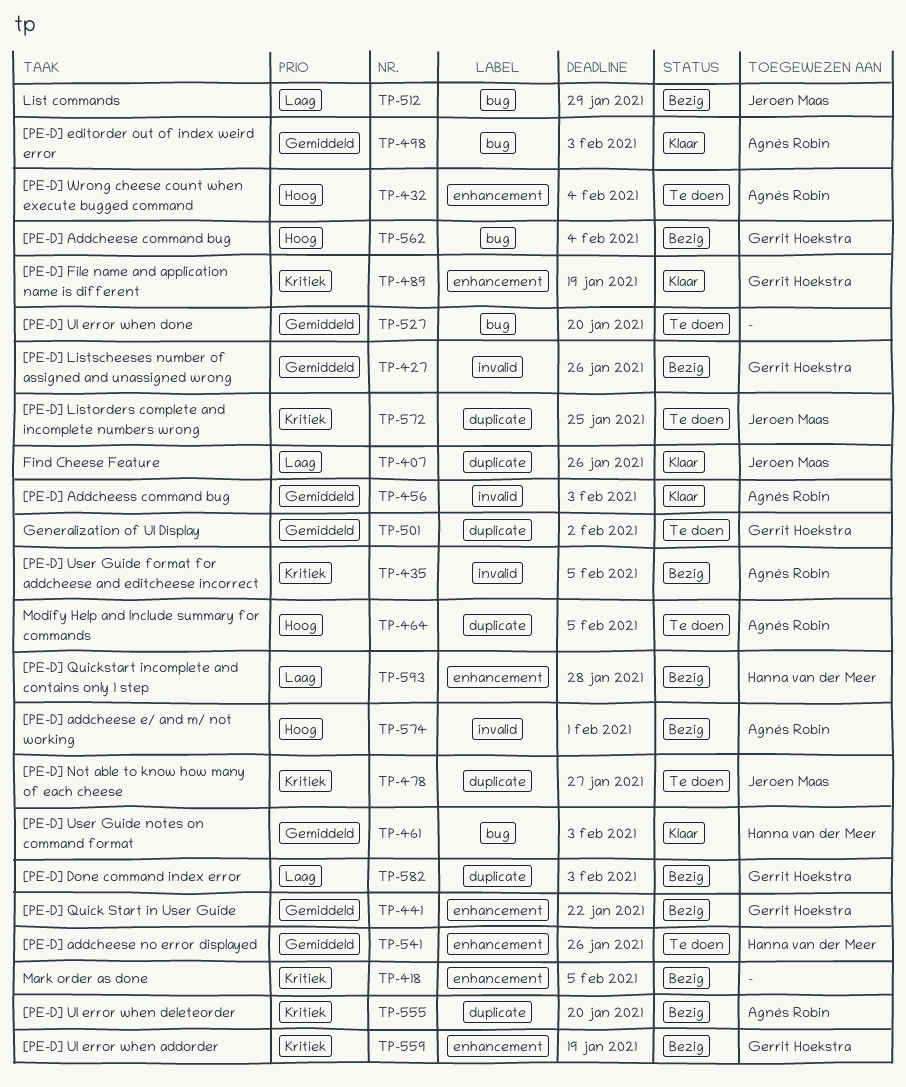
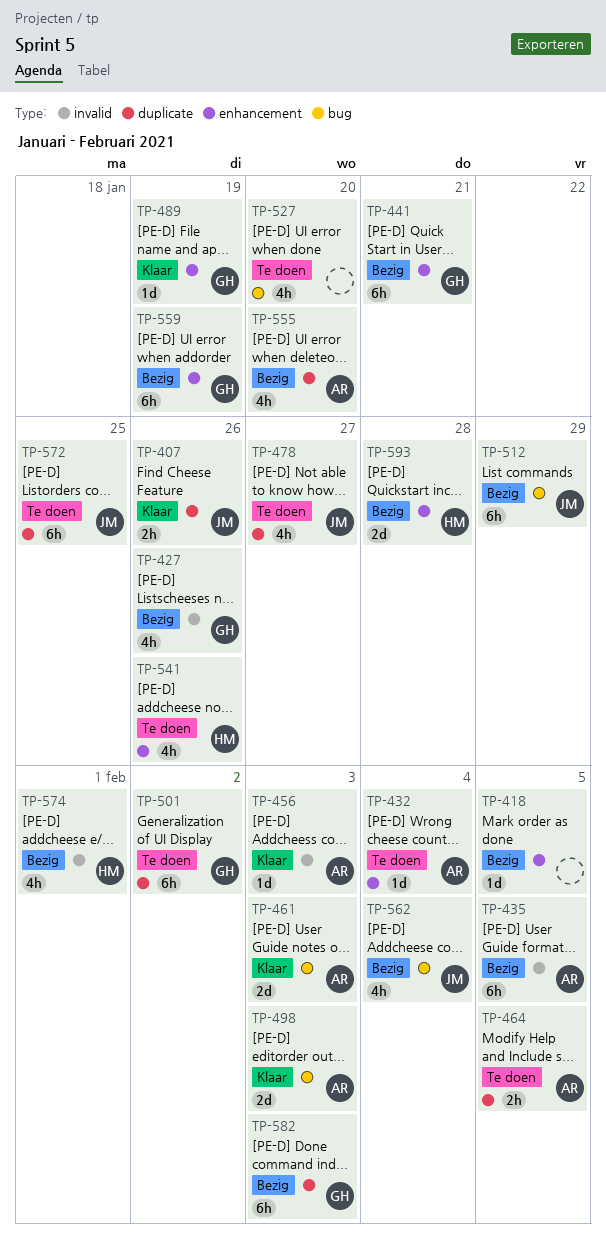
TP-441, due: Jan 22 -> Jan 21
TP-461, owner: Hanna van der Meer -> Agnès Robin
TP-562, owner: Gerrit Hoekstra -> Jeroen Maas
TP-574, owner: Agnès Robin -> Hanna van der Meer

